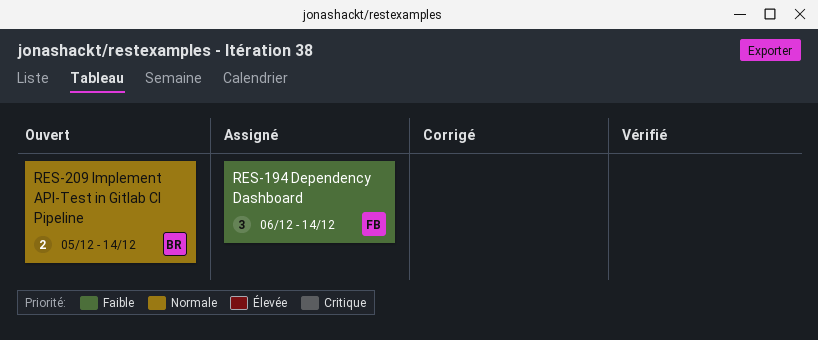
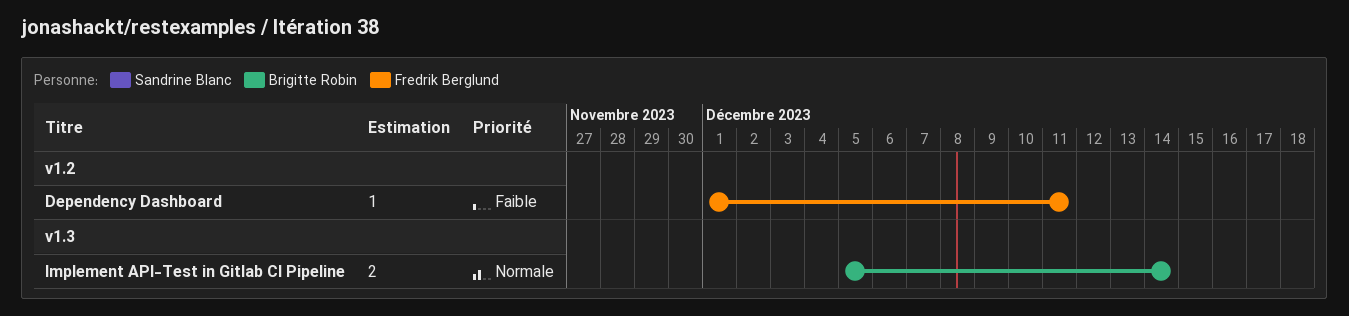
Dependency Dashboard, estimate: 3 -> 1
Dependency Dashboard, start: Dec 6 -> Dec 1
Dependency Dashboard, due: Dec 14 -> Dec 11

